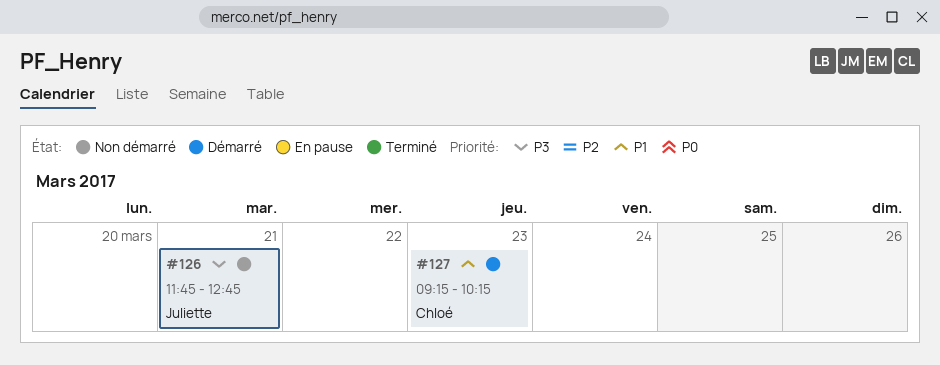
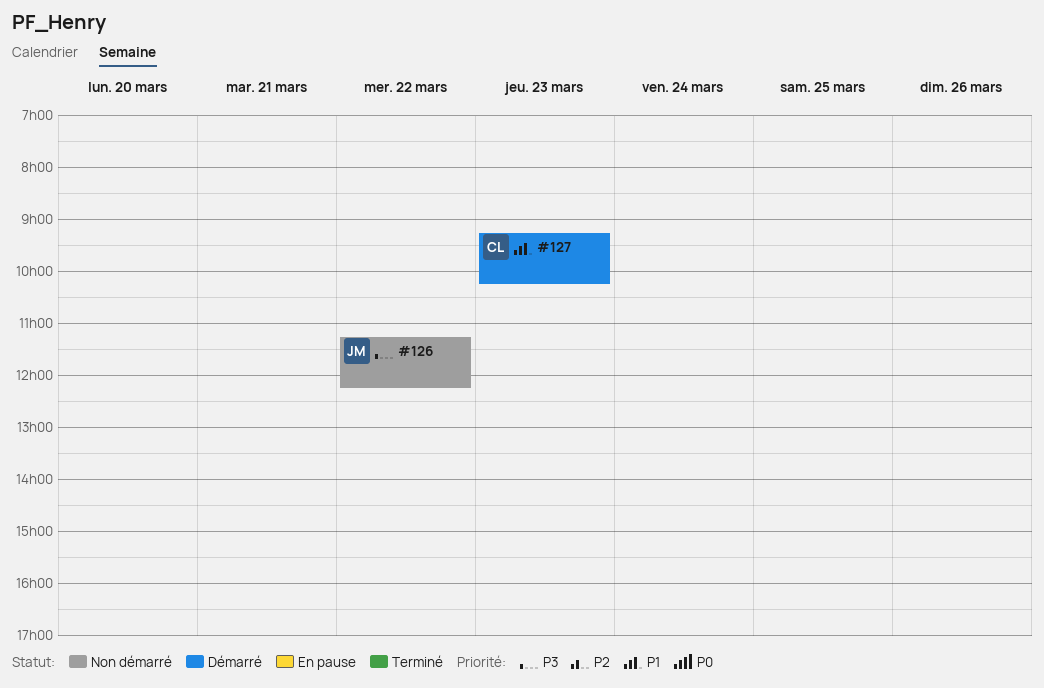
#126, day: Mar 21 -> Mar 22
#126, begins: 11:45 -> 11:15
#126, ends: 12:45 -> 12:15

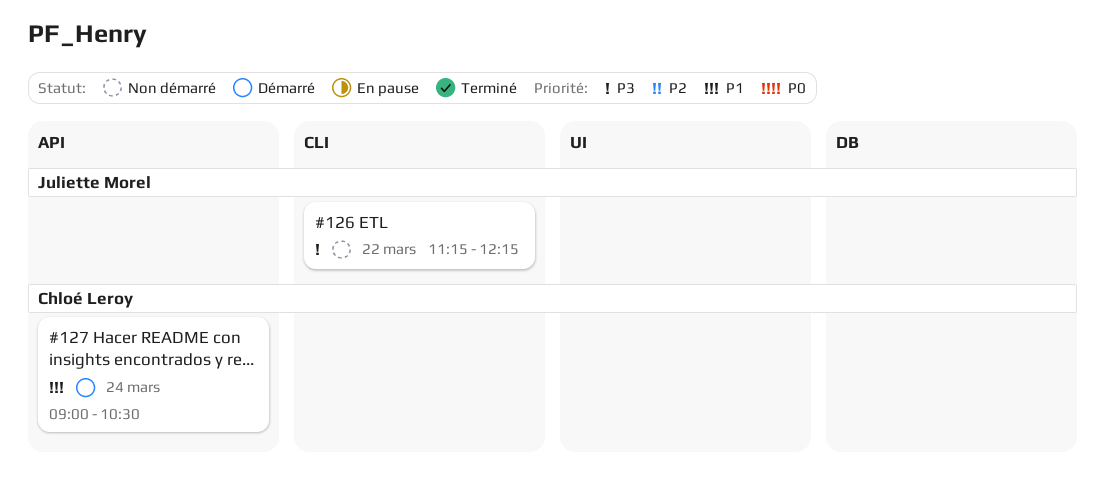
#127, day: Mar 23 -> Mar 24
#127, begins: 09:15 -> 09:00
#127, ends: 10:15 -> 10:30

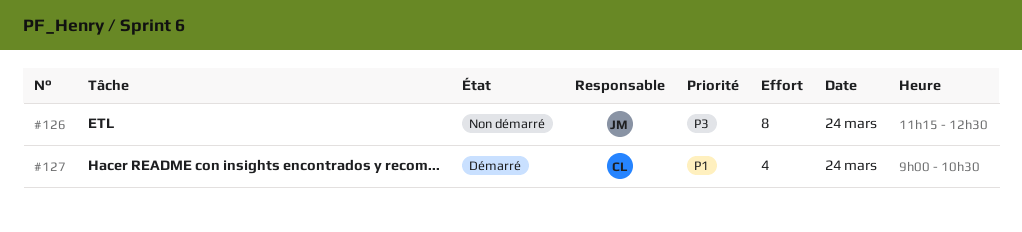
#126, day: Mar 22 -> Mar 24
#126, ends: 12:15 -> 12:30

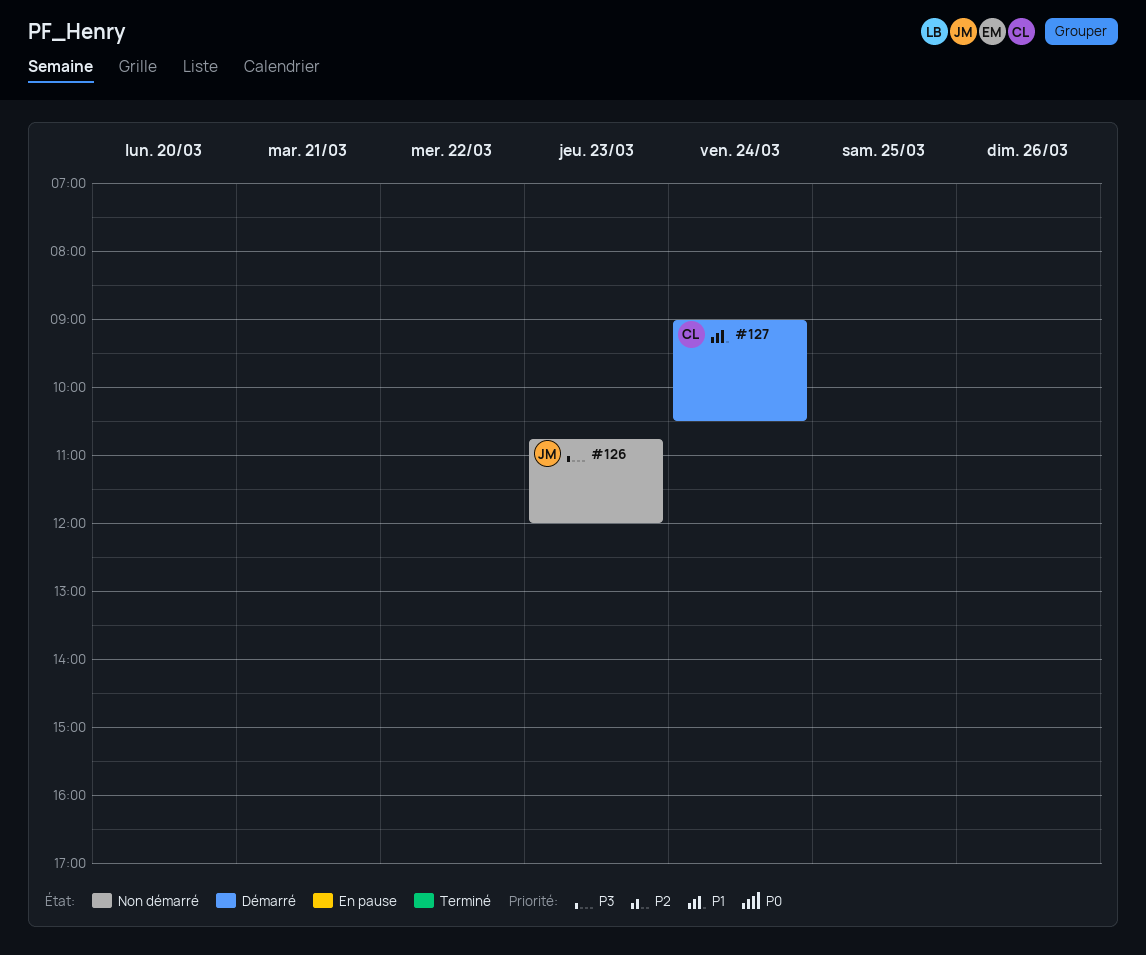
#126, day: Mar 24 -> Mar 23
#126, begins: 11:15 -> 10:45
#126, ends: 12:30 -> 12:00

